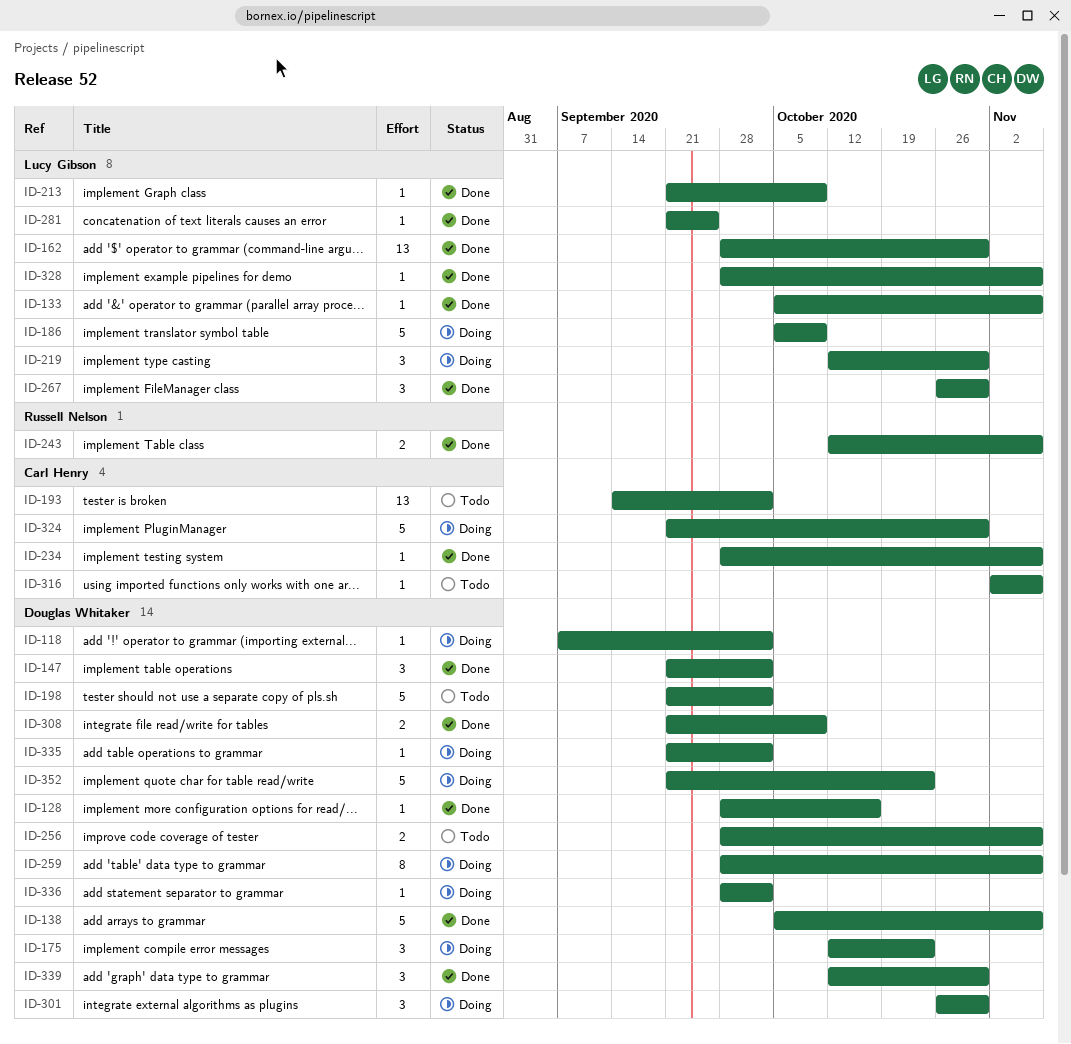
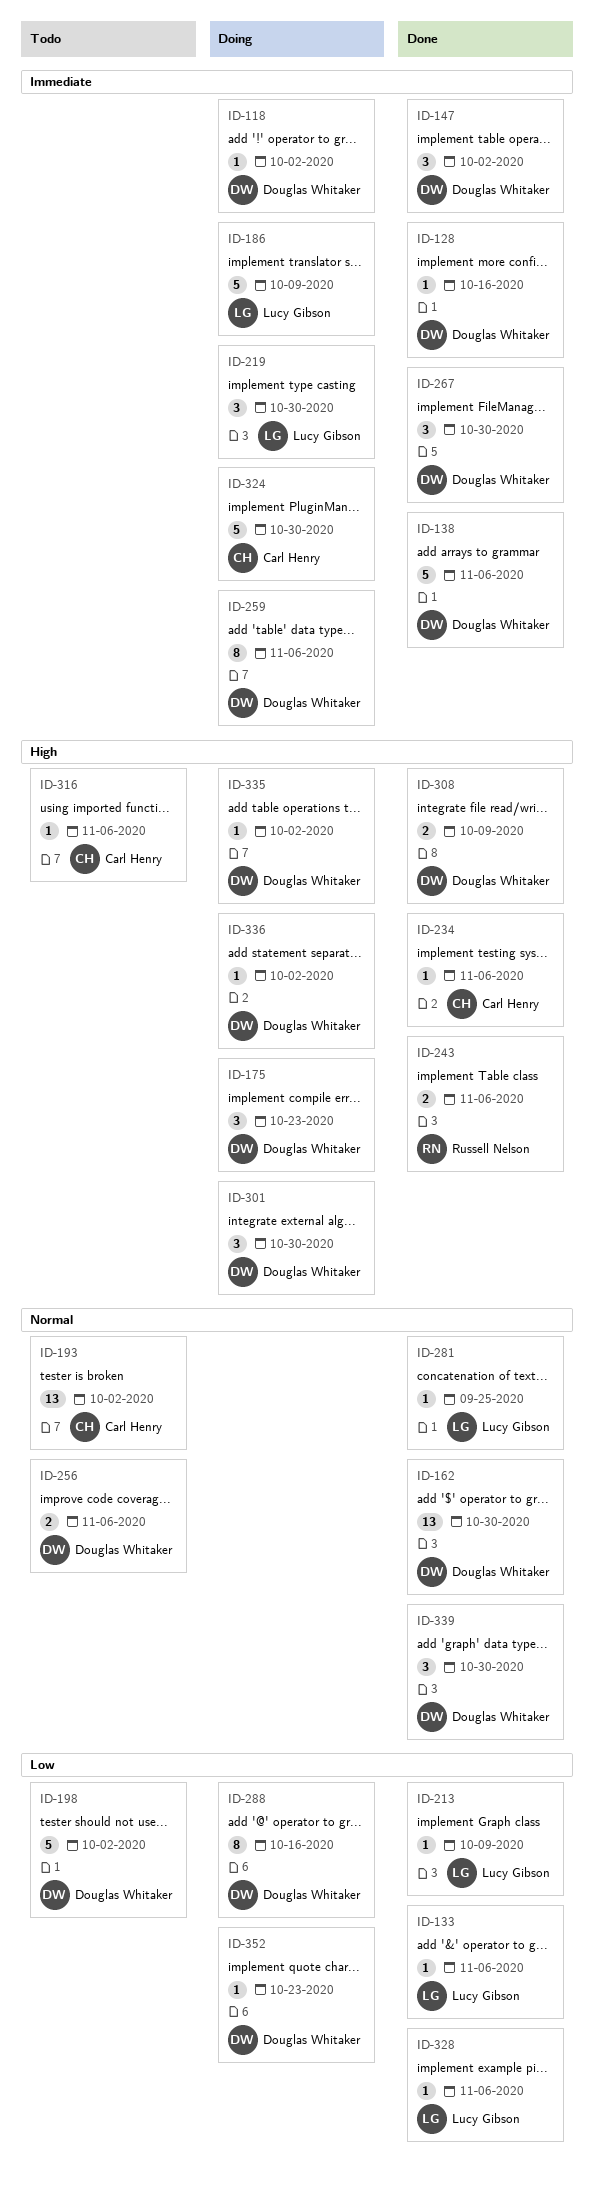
ID-162, owner: Lucy Gibson -> Douglas Whitaker
ID-267, owner: Lucy Gibson -> Douglas Whitaker
ID-288: none -> present
ID-352, estimate: 5 -> 1

